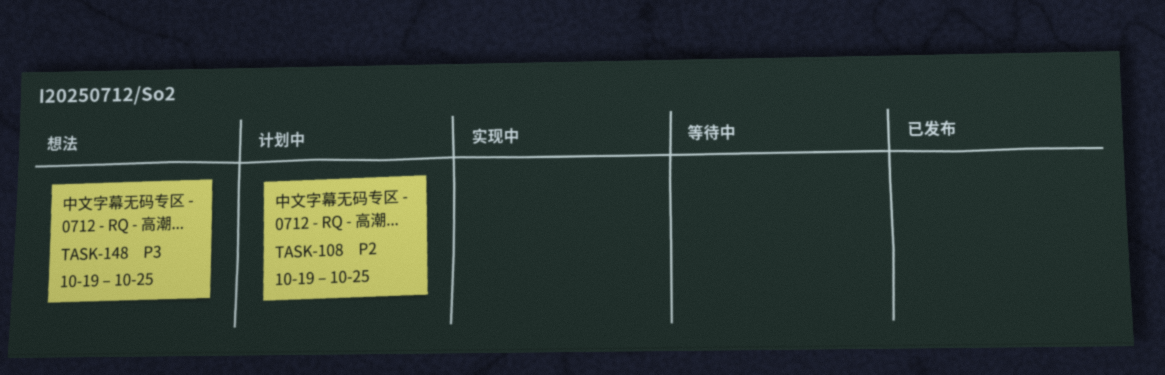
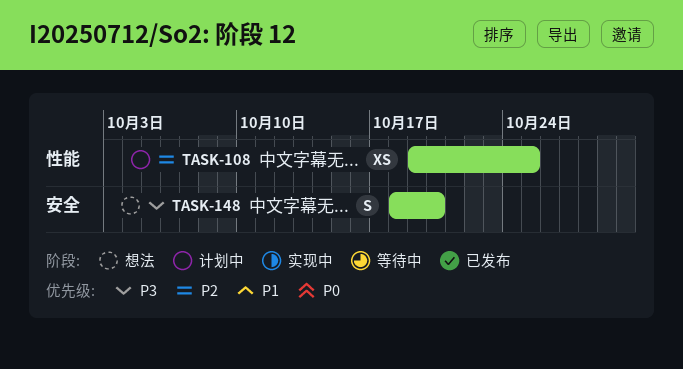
TASK-148, start: Oct 19 -> Oct 18
TASK-148, due: Oct 25 -> Oct 20

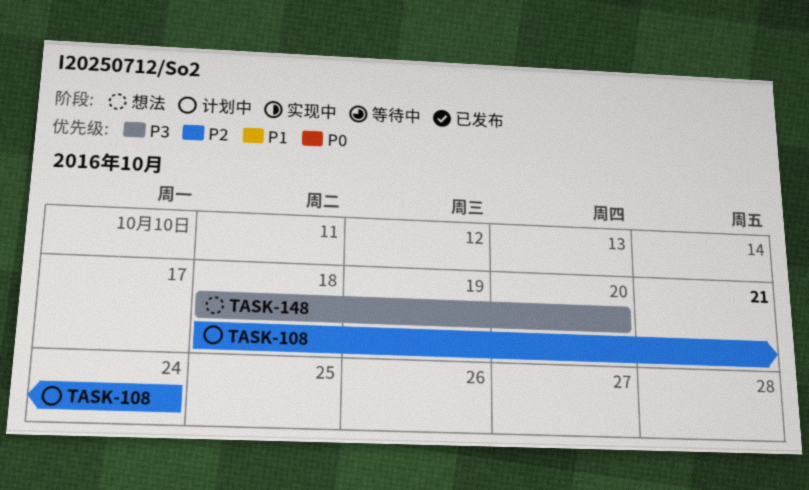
TASK-108, start: Oct 19 -> Oct 18
TASK-108, due: Oct 25 -> Oct 24

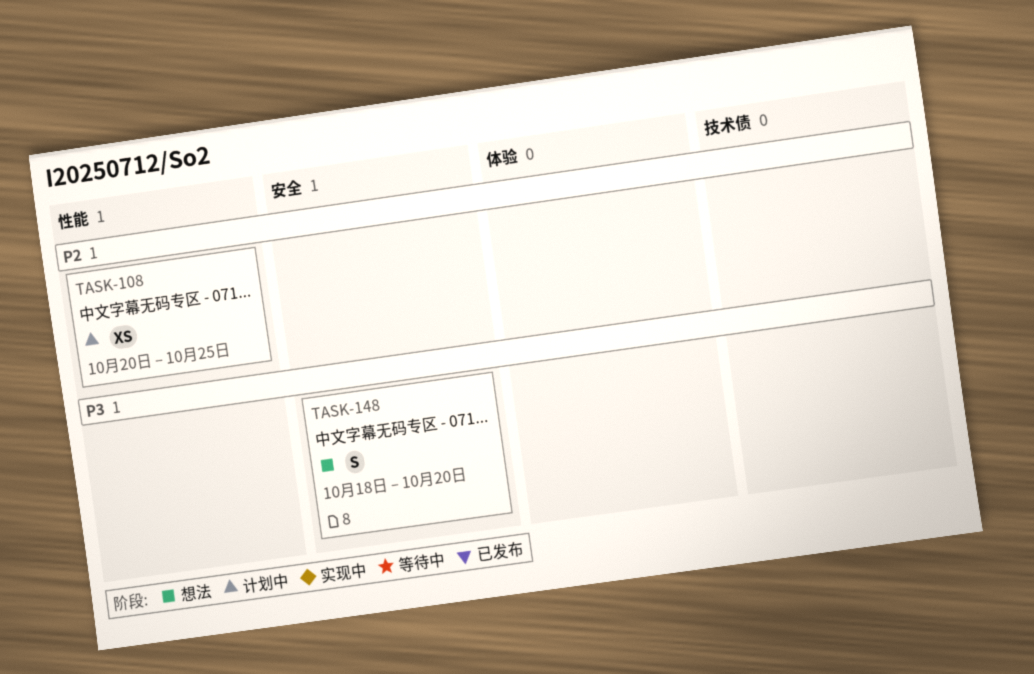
TASK-108, start: Oct 18 -> Oct 20
TASK-108, due: Oct 24 -> Oct 25

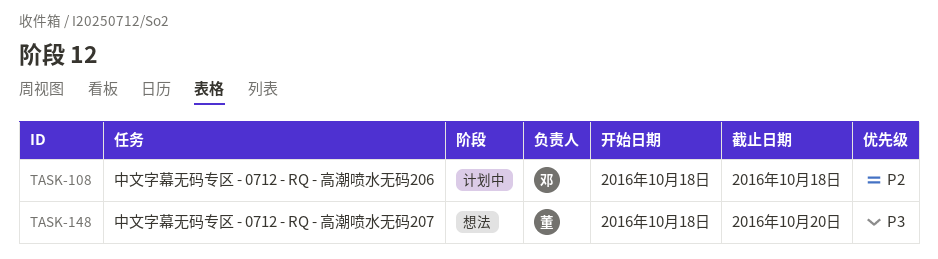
TASK-108, start: Oct 20 -> Oct 18
TASK-108, due: Oct 25 -> Oct 18

